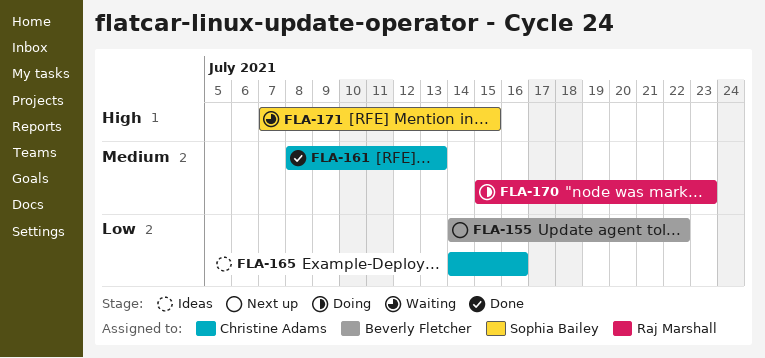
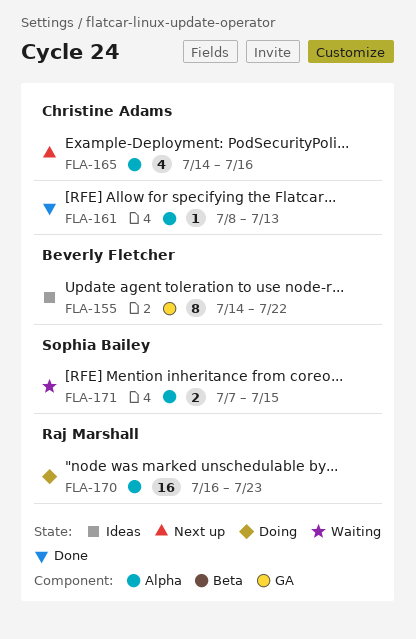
FLA-155, status: Next up -> Ideas
FLA-165, status: Ideas -> Next up
FLA-170, start: Jul 15 -> Jul 16

